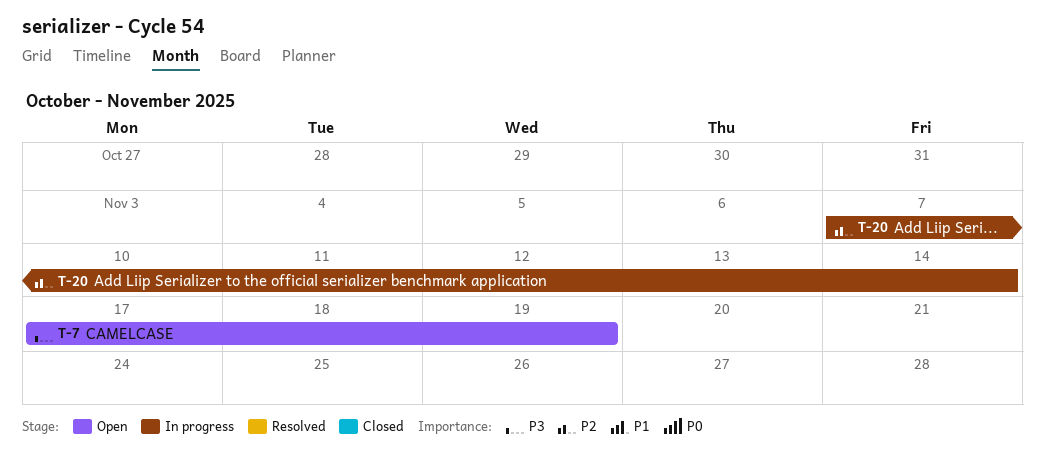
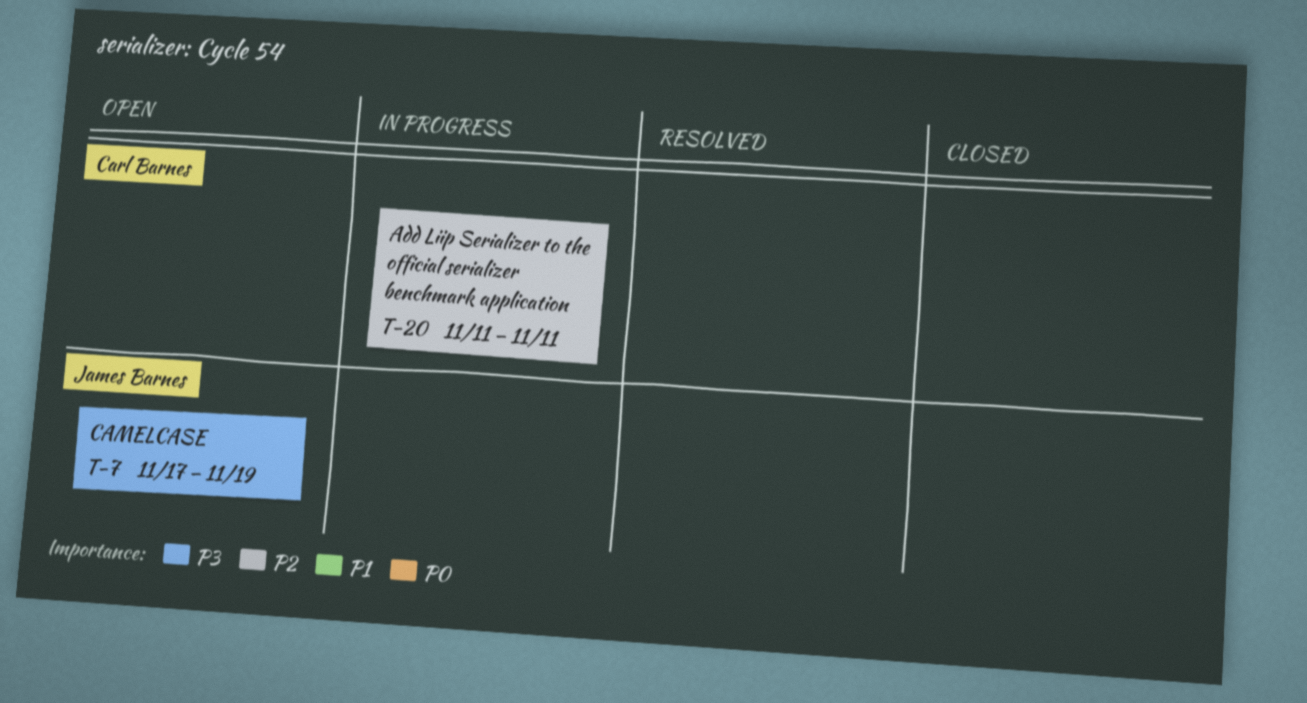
T-20, start: Nov 7 -> Nov 11
T-20, due: Nov 14 -> Nov 11

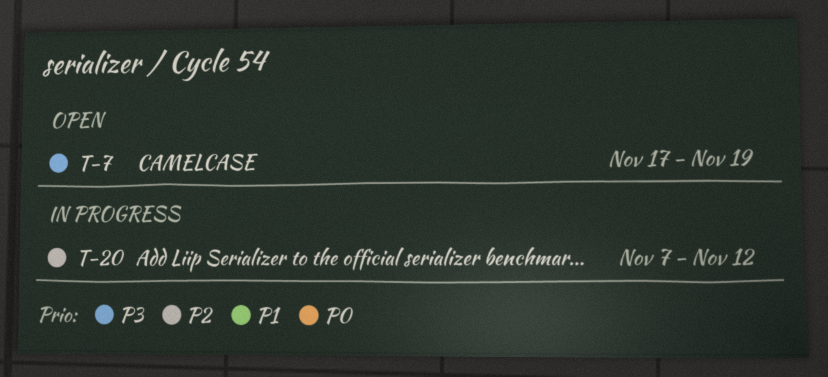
T-20, start: Nov 11 -> Nov 7
T-20, due: Nov 11 -> Nov 12

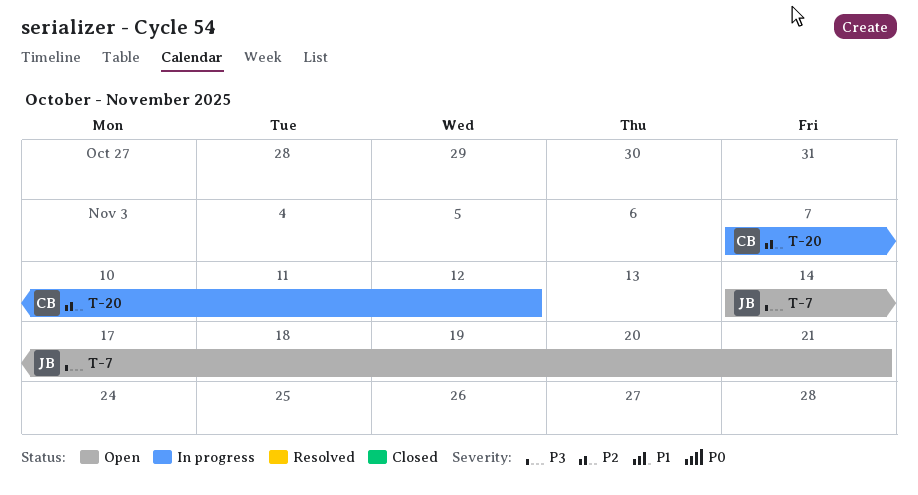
T-7, start: Nov 17 -> Nov 14
T-7, due: Nov 19 -> Nov 21

